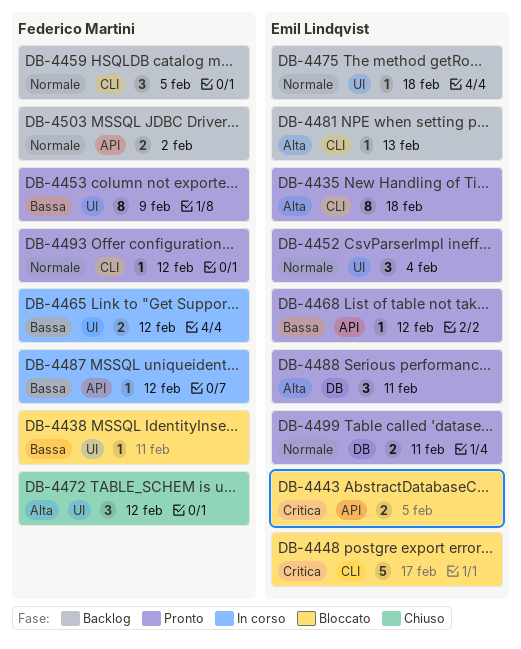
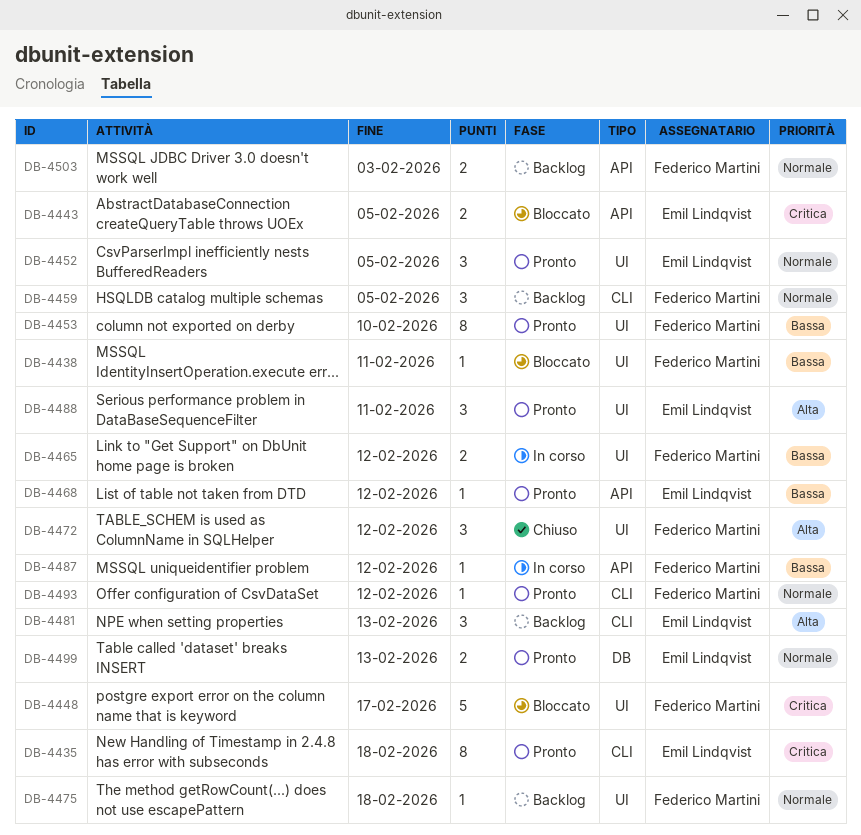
DB-4435, priority: Alta -> Critica
DB-4448, owner: Emil Lindqvist -> Federico Martini
DB-4448, label: CLI -> UI
DB-4452, due: Feb 4 -> Feb 5
DB-4453, due: Feb 9 -> Feb 10
DB-4475, owner: Emil Lindqvist -> Federico Martini
DB-4481, estimate: 1 -> 3
DB-4488, label: DB -> UI
DB-4499, due: Feb 11 -> Feb 13
DB-4503, due: Feb 2 -> Feb 3

